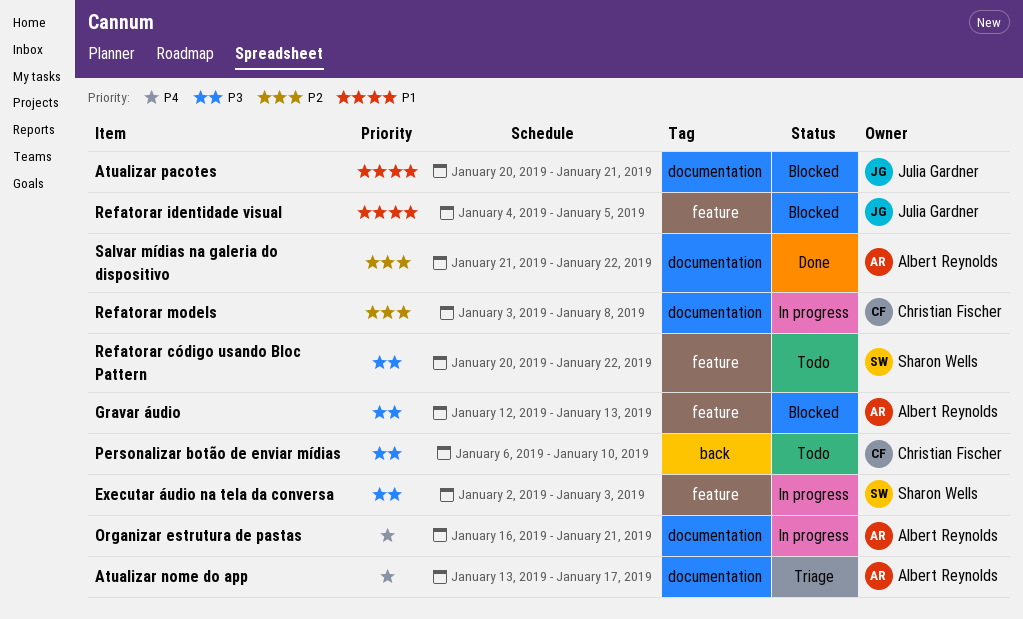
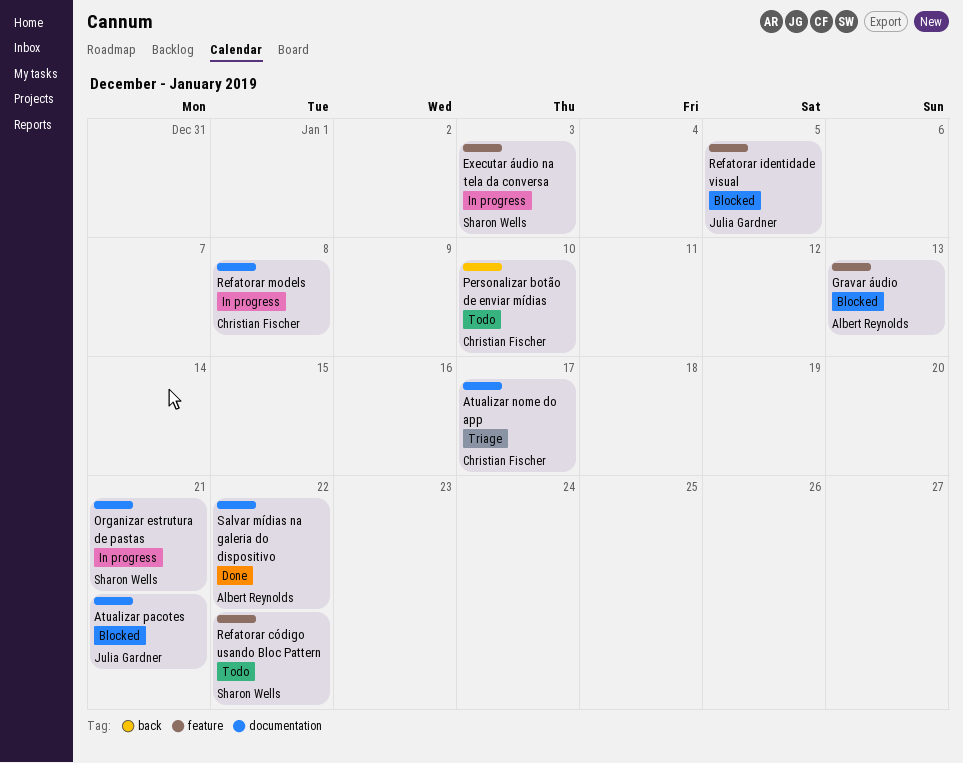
Atualizar nome do app, owner: Albert Reynolds -> Christian Fischer
Organizar estrutura de pastas, owner: Albert Reynolds -> Sharon Wells

